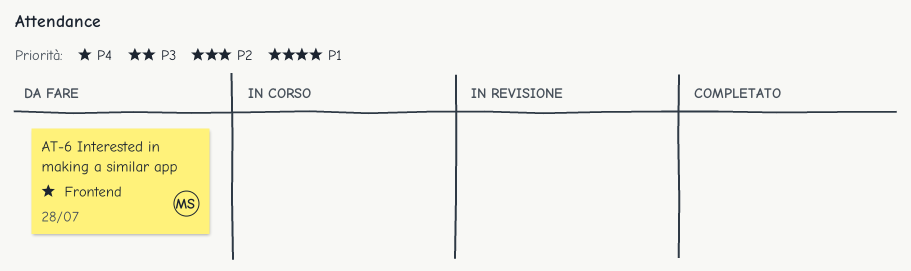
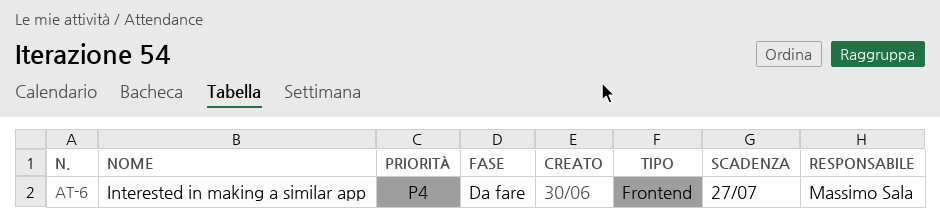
AT-6, due: Jul 28 -> Jul 27

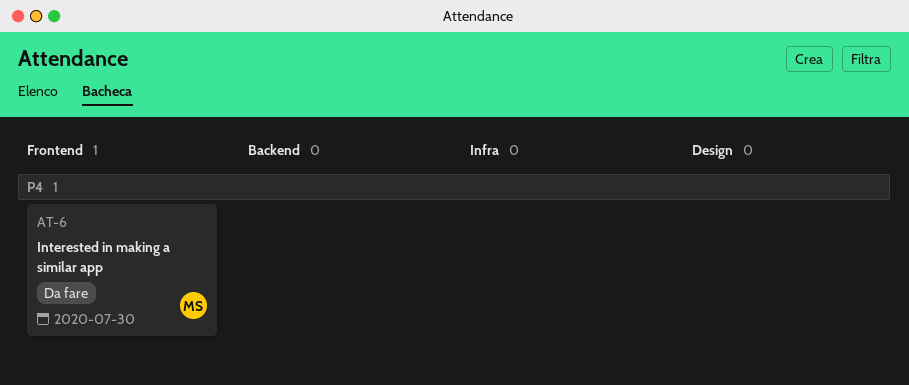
AT-6, due: Jul 27 -> Jul 30

